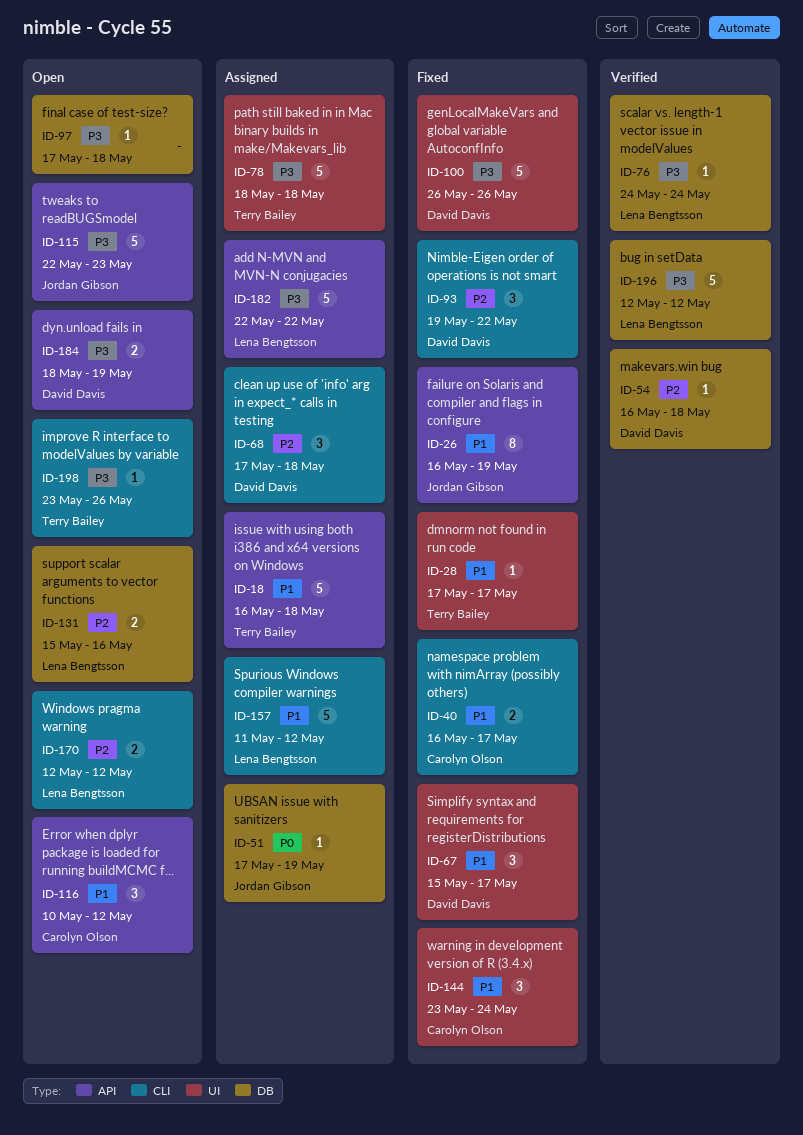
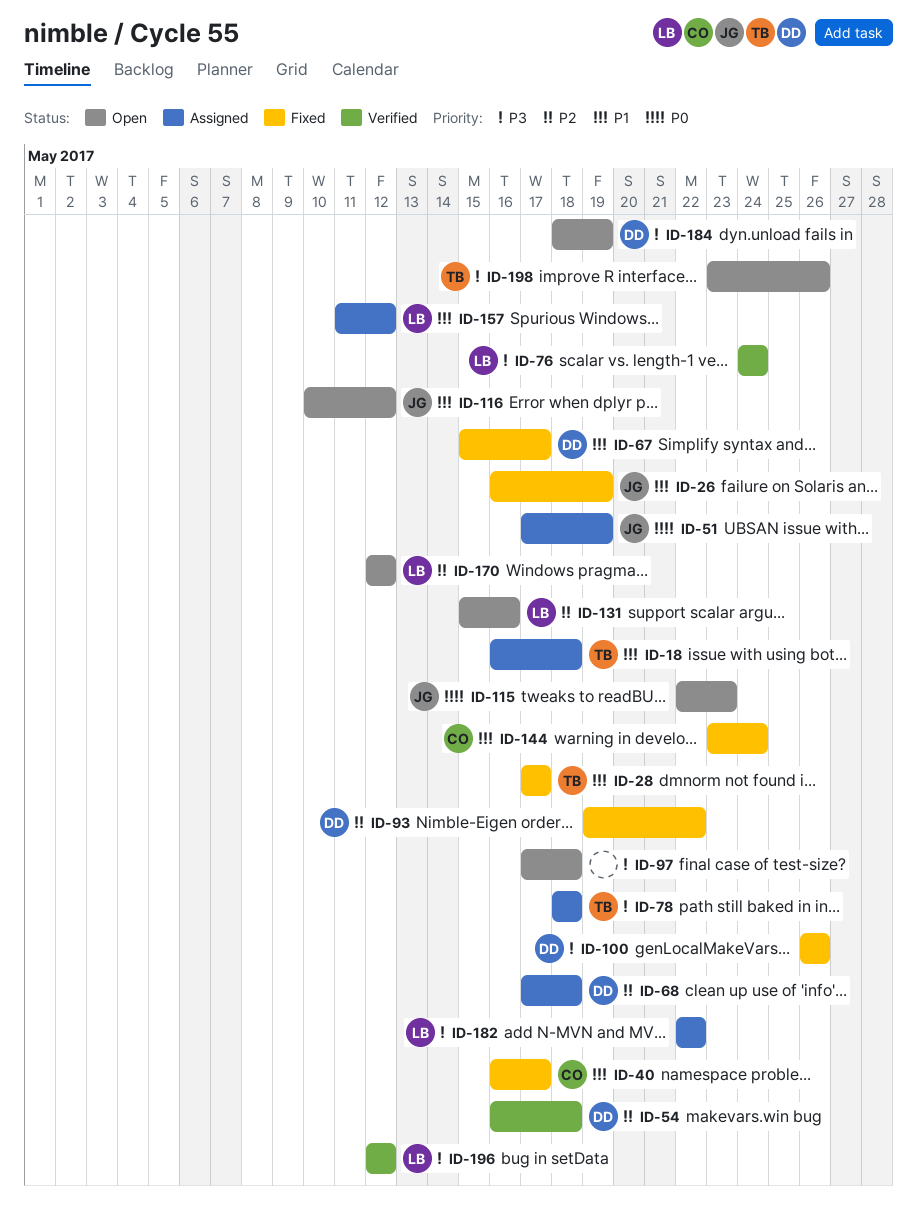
ID-115, priority: P3 -> P0
ID-116, owner: Carolyn Olson -> Jordan Gibson

